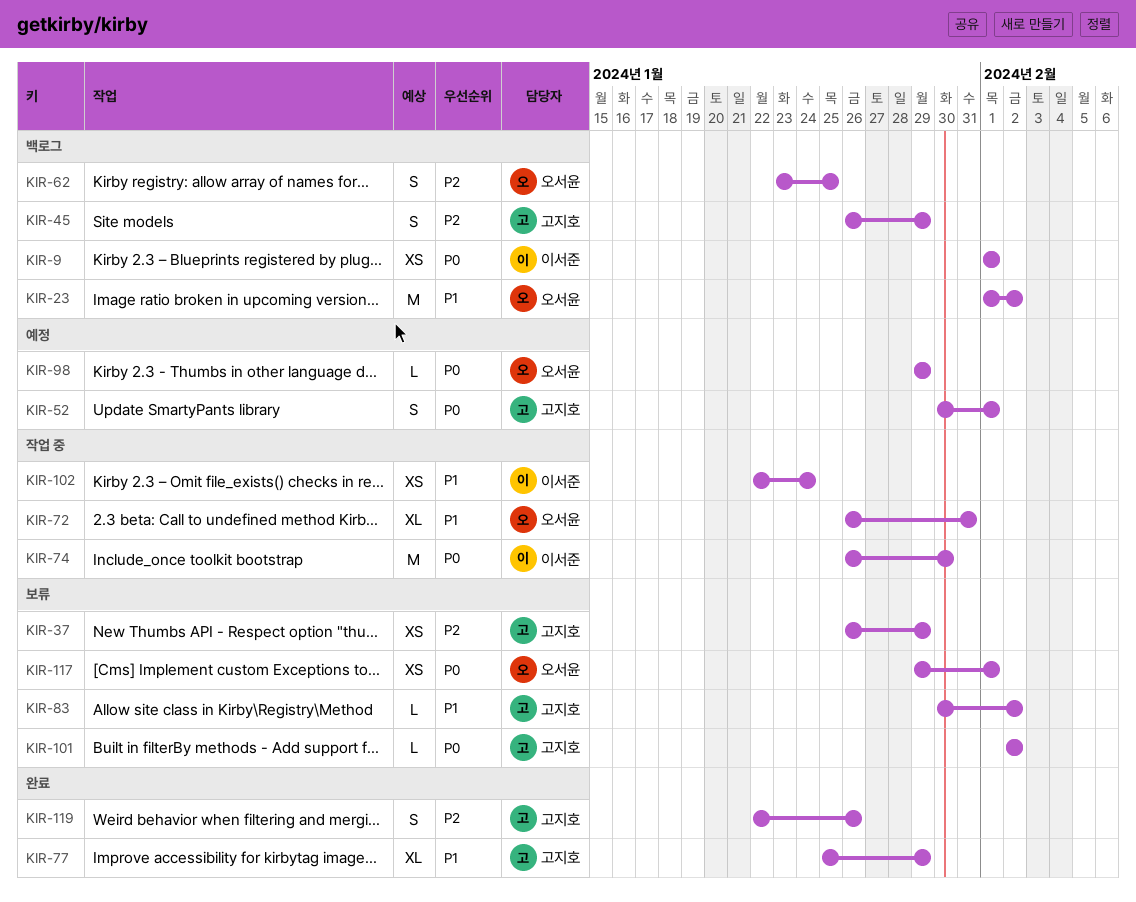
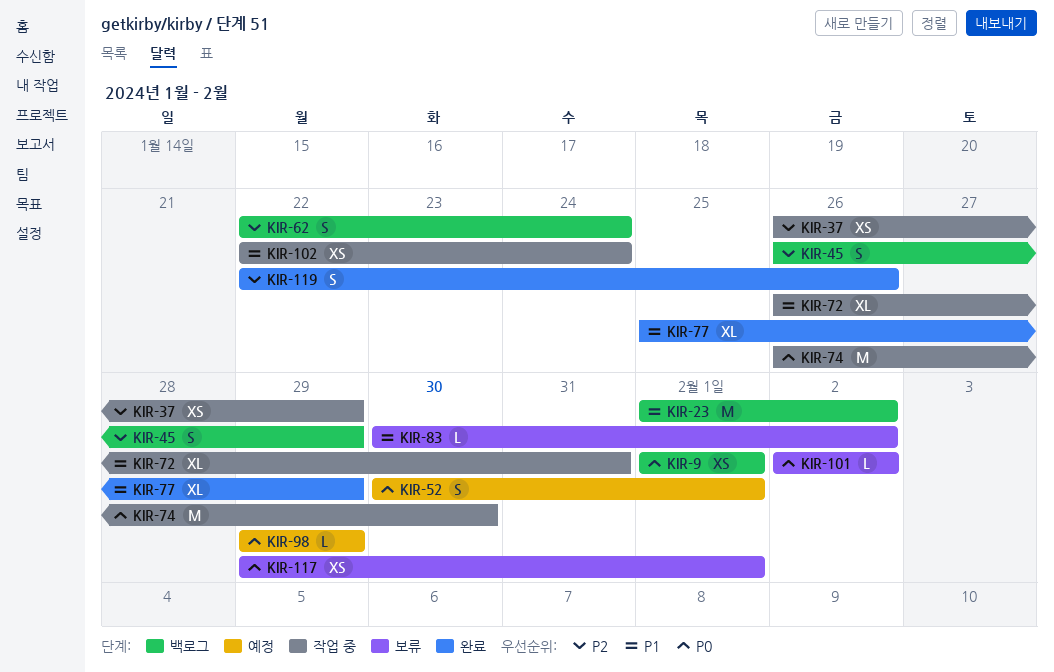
KIR-37, status: 보류 -> 작업 중
KIR-62, start: Jan 23 -> Jan 22
KIR-62, due: Jan 25 -> Jan 24

